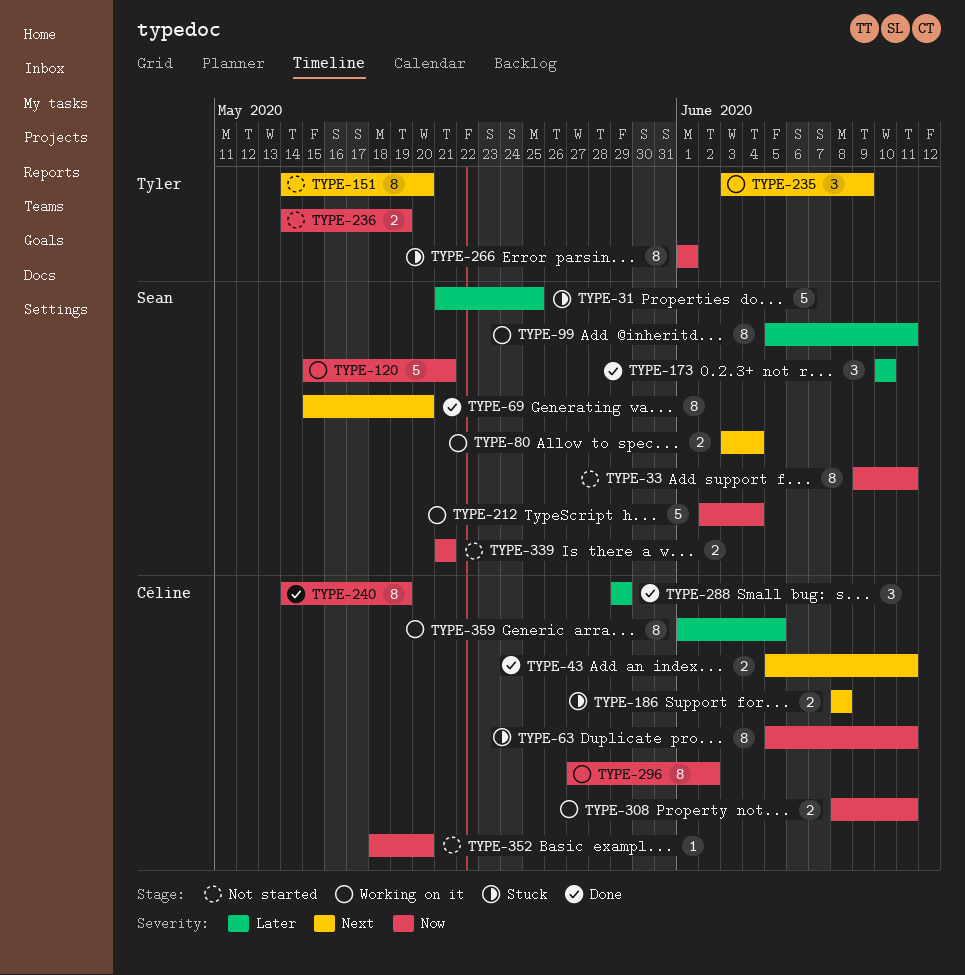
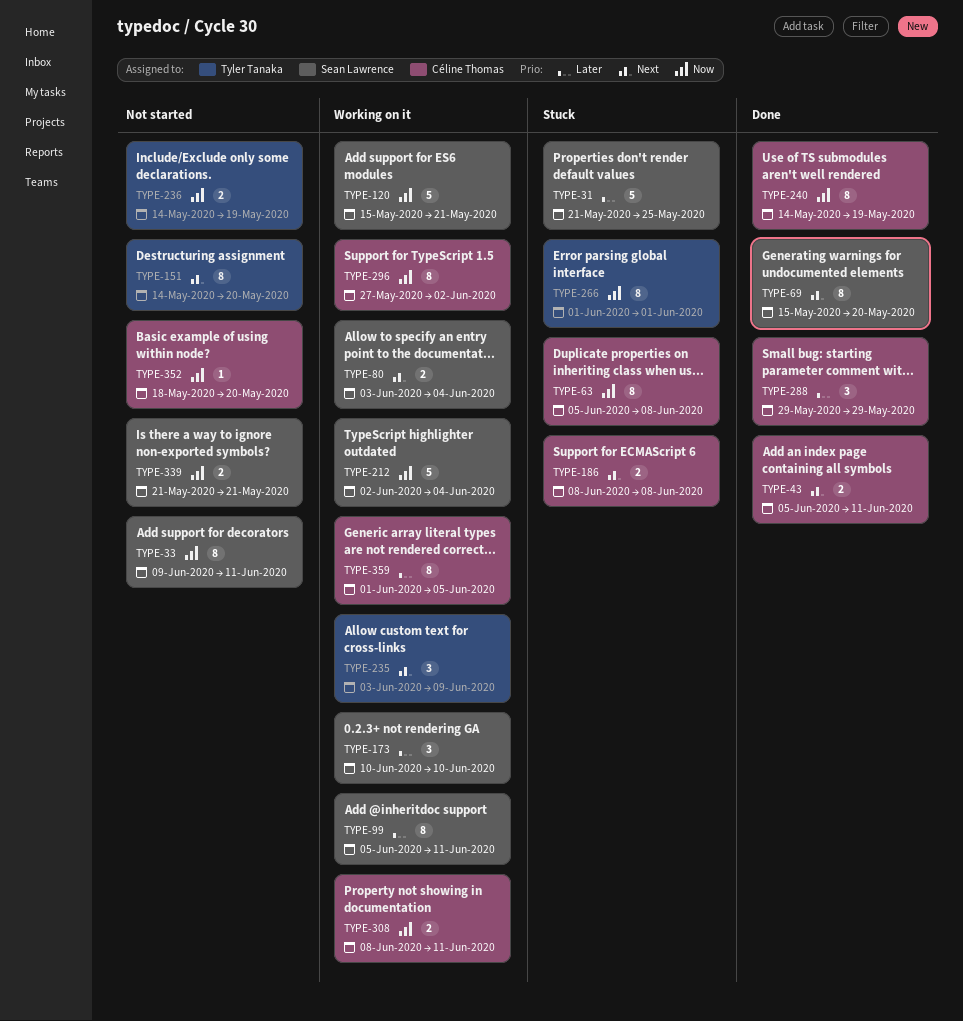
TYPE-63, due: Jun 11 -> Jun 8
TYPE-173, status: Done -> Working on it

